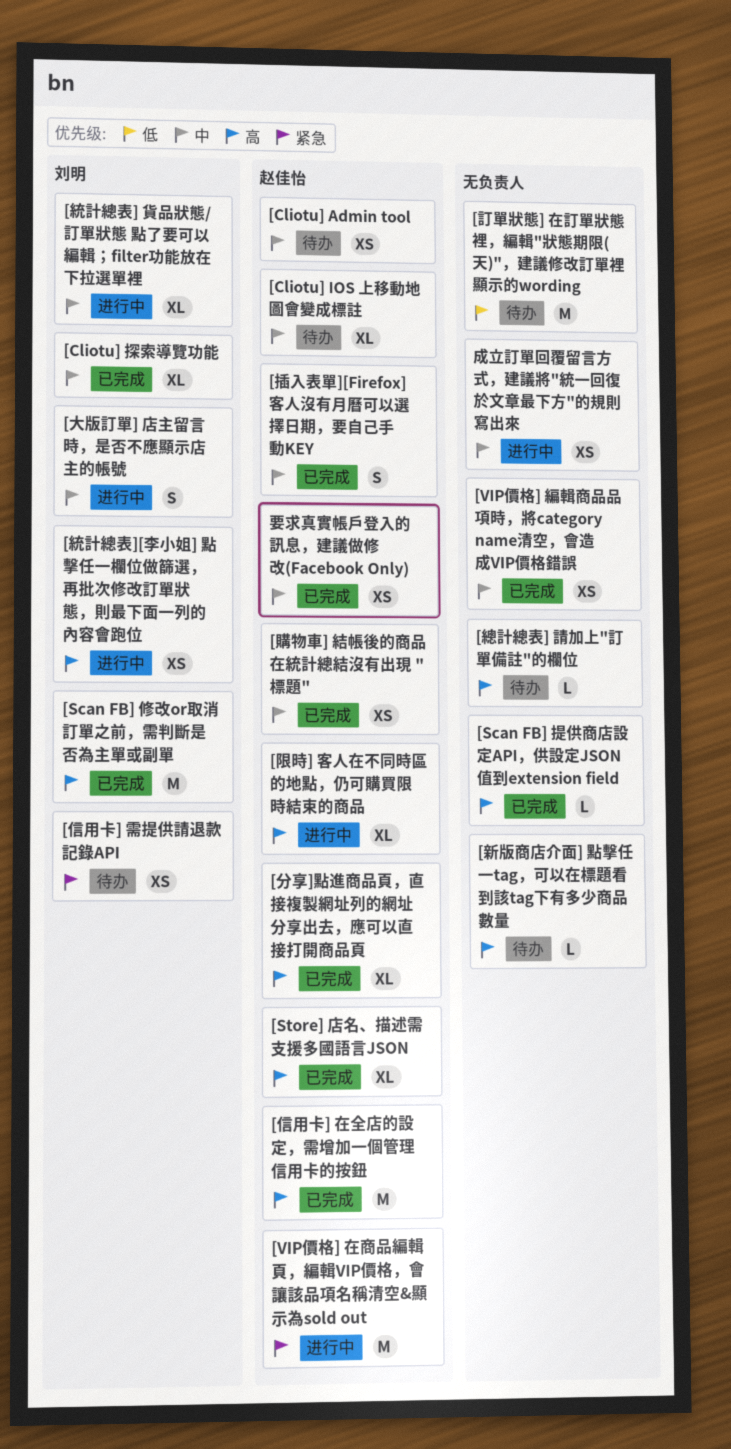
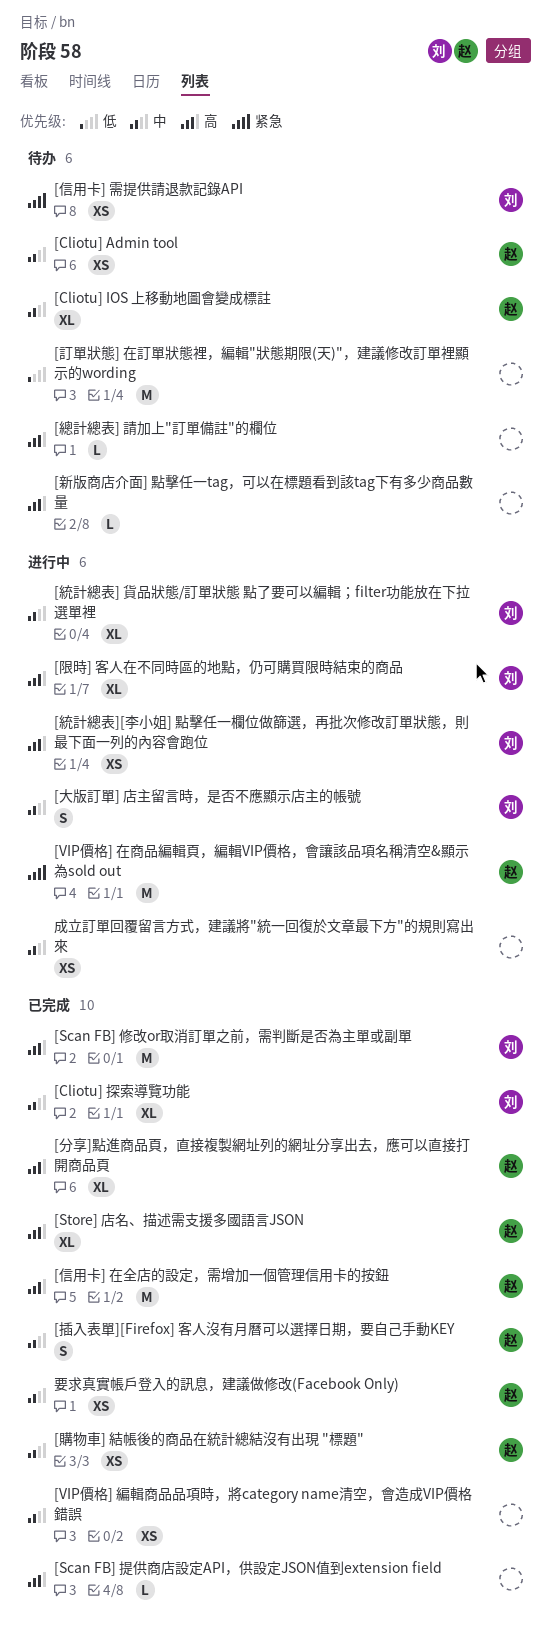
[限時] 客人在不同時區的地點，仍可購買限時結束的商品, owner: 赵佳怡 -> 刘明

